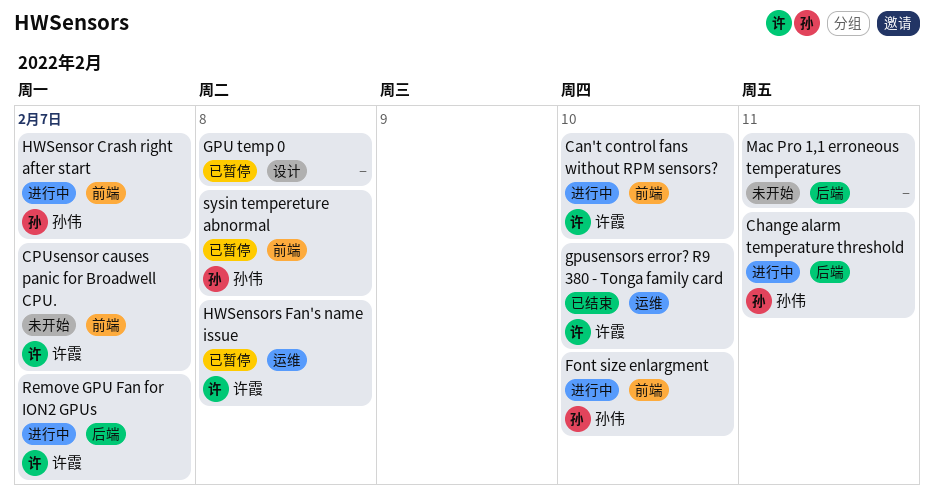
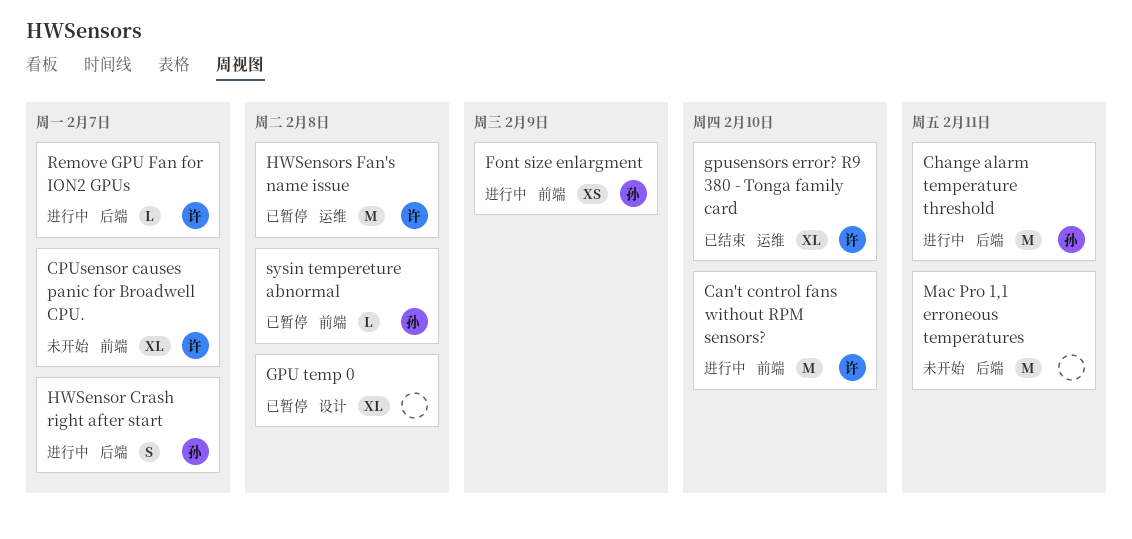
Font size enlargment, due: Feb 10 -> Feb 9
HWSensor Crash right after start, label: 前端 -> 后端

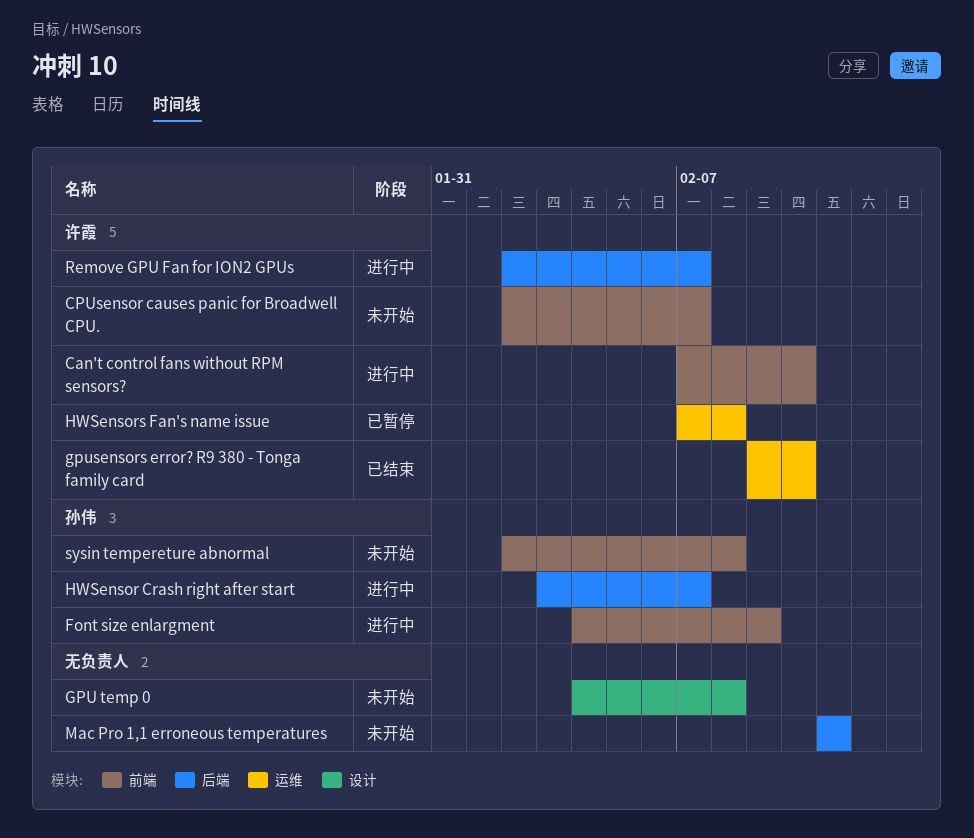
Change alarm temperature threshold: present -> none
GPU temp 0, status: 已暂停 -> 未开始
sysin tempereture abnormal, status: 已暂停 -> 未开始

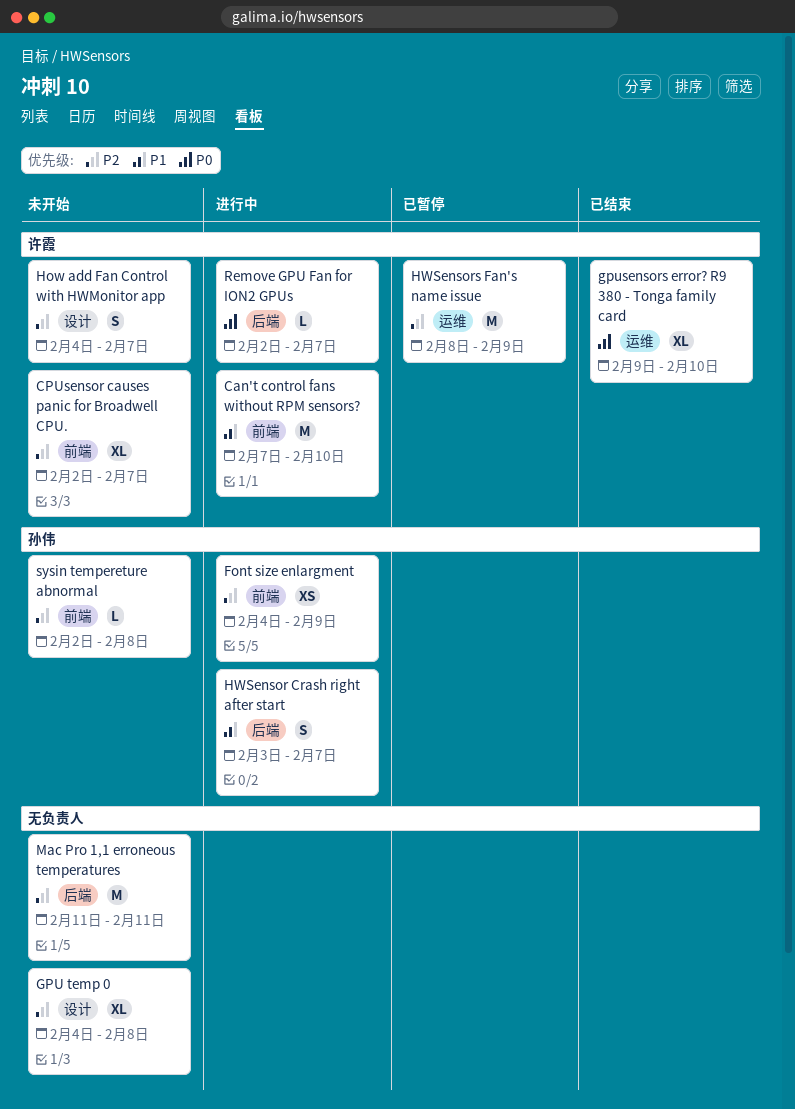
How add Fan Control with HWMonitor app: none -> present
HWSensors Fan's name issue, start: Feb 7 -> Feb 8
HWSensors Fan's name issue, due: Feb 8 -> Feb 9

